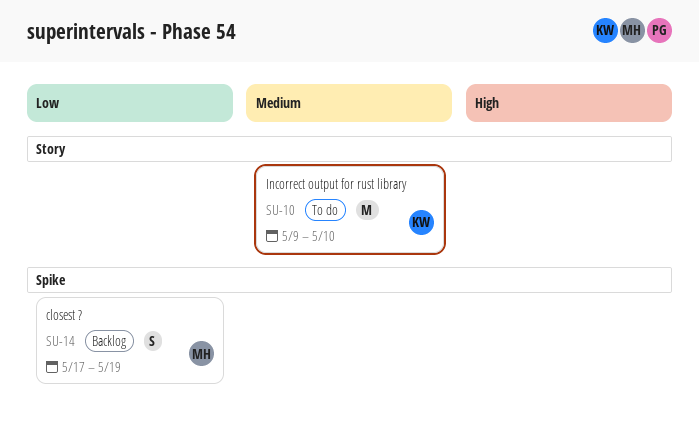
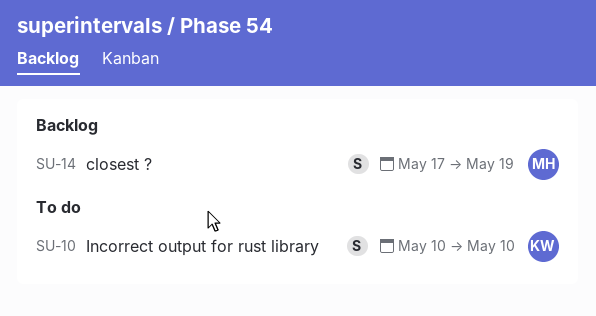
SU-10, estimate: M -> S
SU-10, start: May 9 -> May 10

